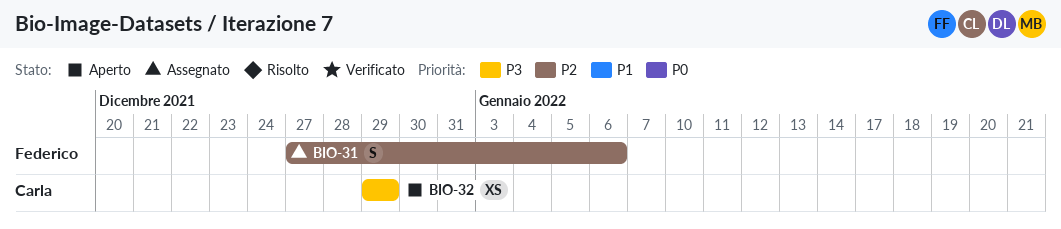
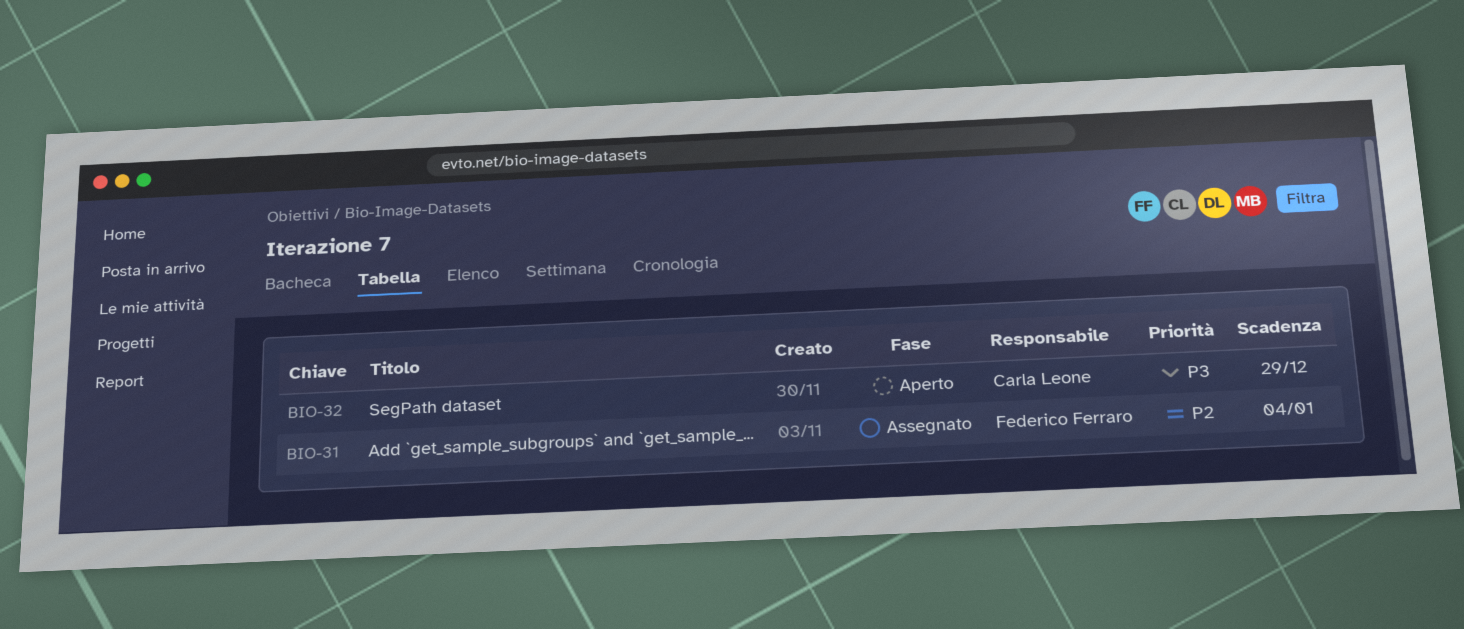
BIO-31, due: Jan 6 -> Jan 4

